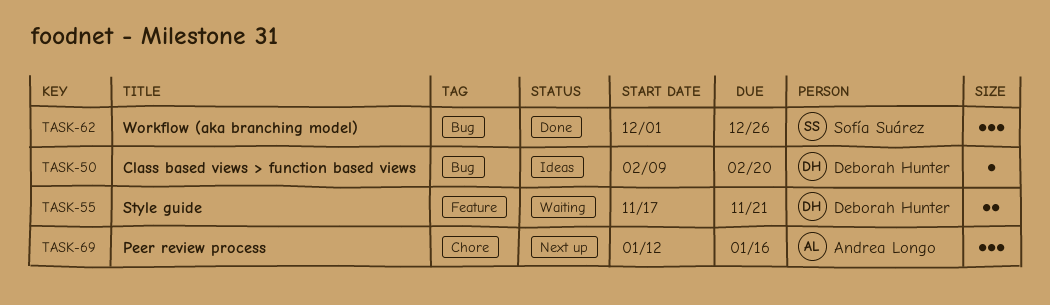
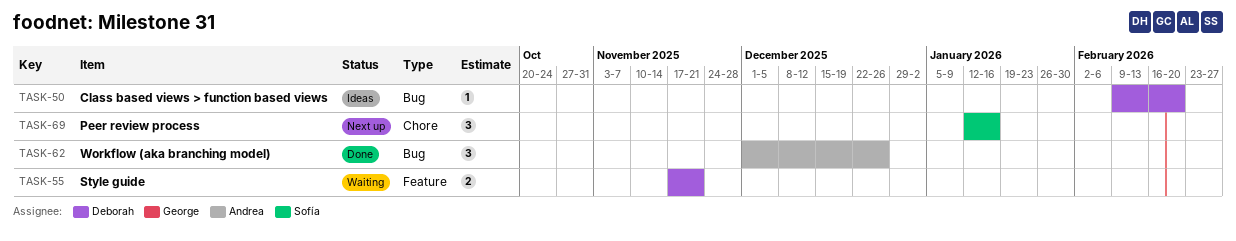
TASK-62, owner: Sofía Suárez -> Andrea Longo
TASK-69, owner: Andrea Longo -> Sofía Suárez

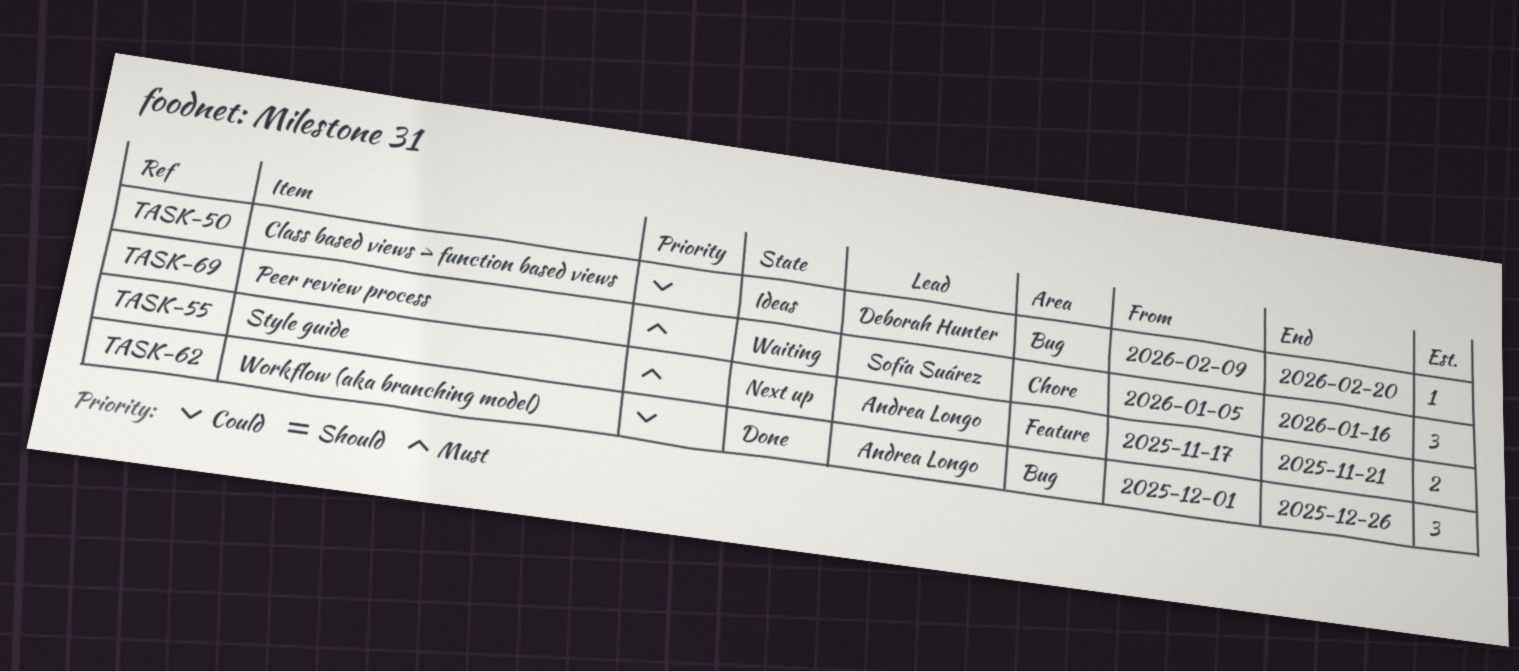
TASK-55, status: Waiting -> Next up
TASK-55, owner: Deborah Hunter -> Andrea Longo
TASK-69, status: Next up -> Waiting
TASK-69, start: Jan 12 -> Jan 5

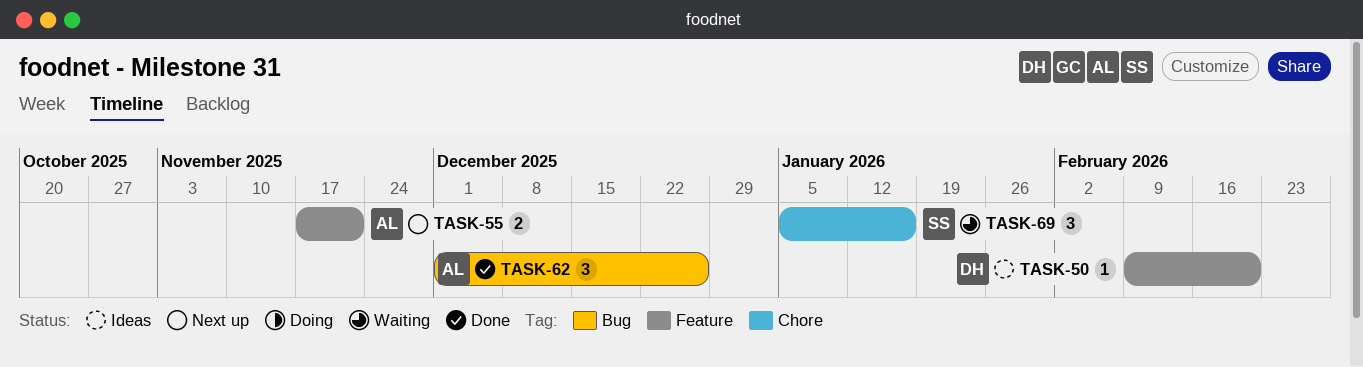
TASK-50, label: Bug -> Feature

